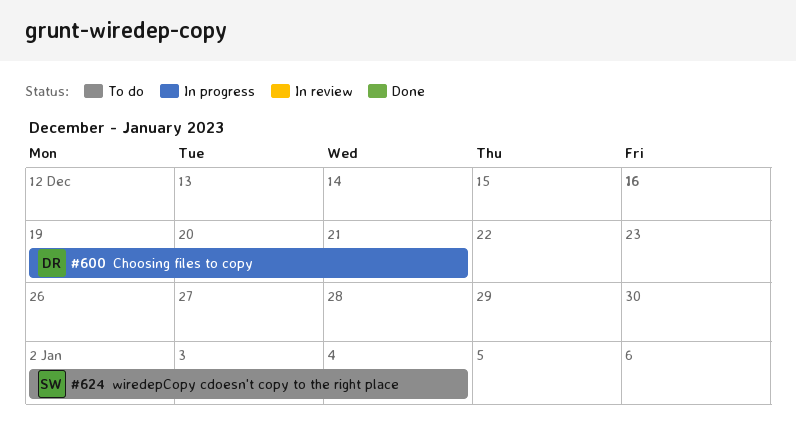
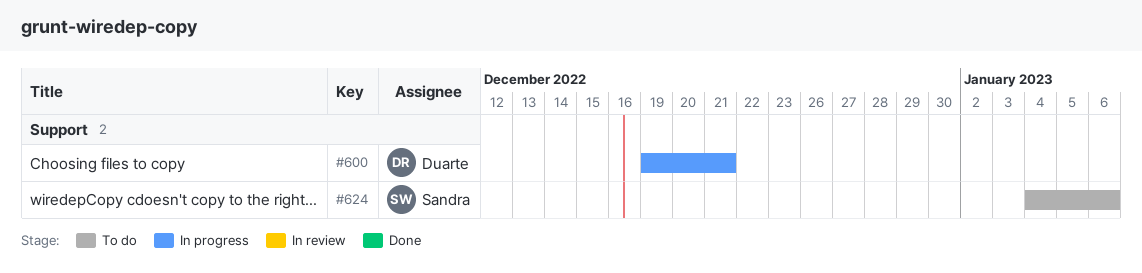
#624, start: Jan 2 -> Jan 4
#624, due: Jan 4 -> Jan 6

